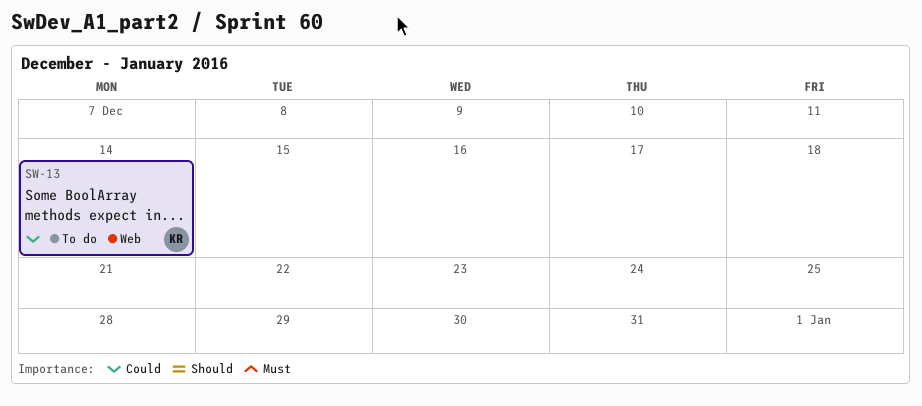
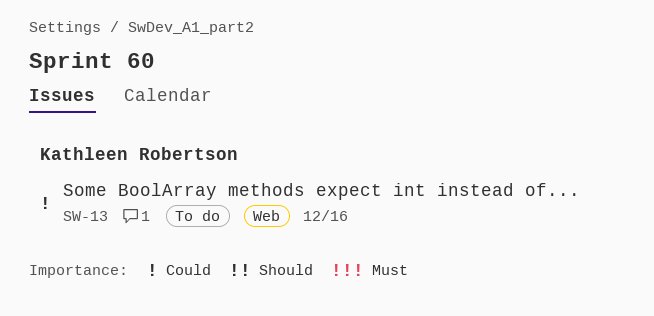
SW-13, due: Dec 14 -> Dec 16

